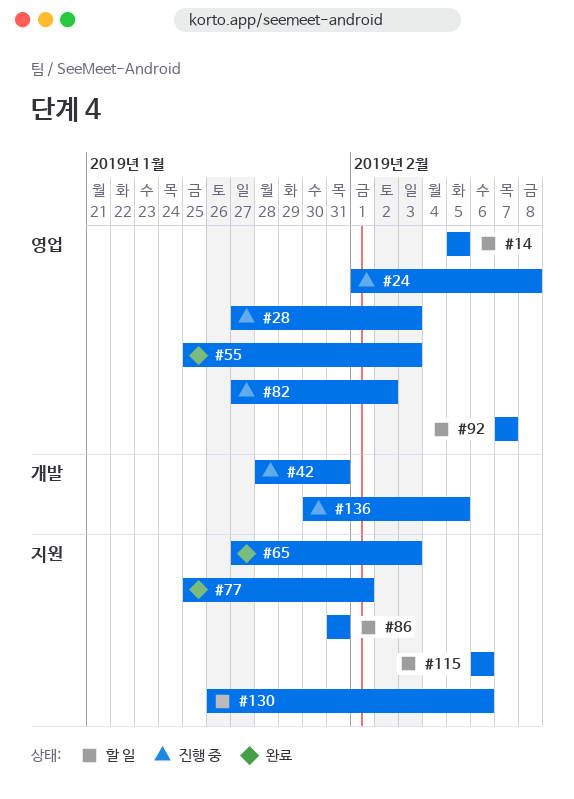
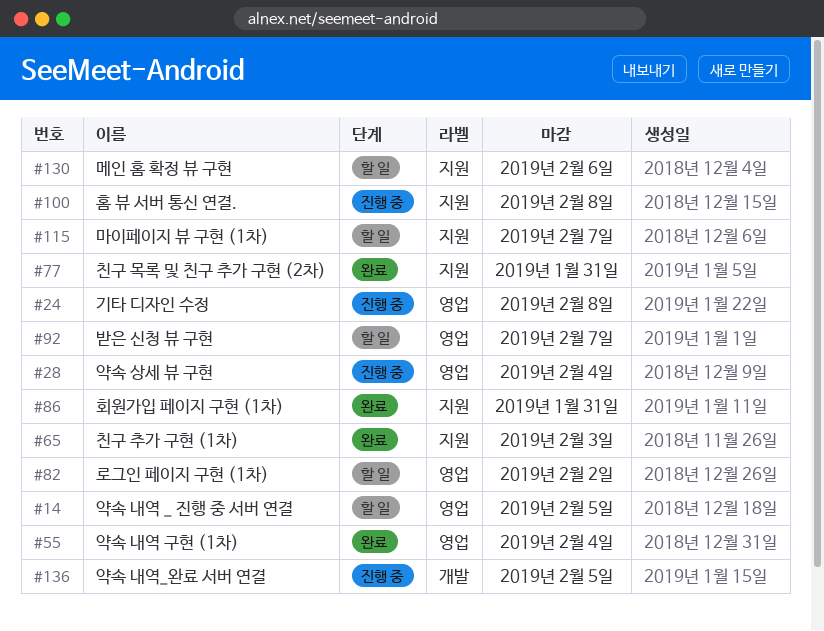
#28, due: Feb 3 -> Feb 4
#42: present -> none
#55, due: Feb 3 -> Feb 4
#77, due: Feb 1 -> Jan 31
#82, status: 진행 중 -> 할 일
#86, status: 할 일 -> 완료
#100: none -> present
#115, due: Feb 6 -> Feb 7

